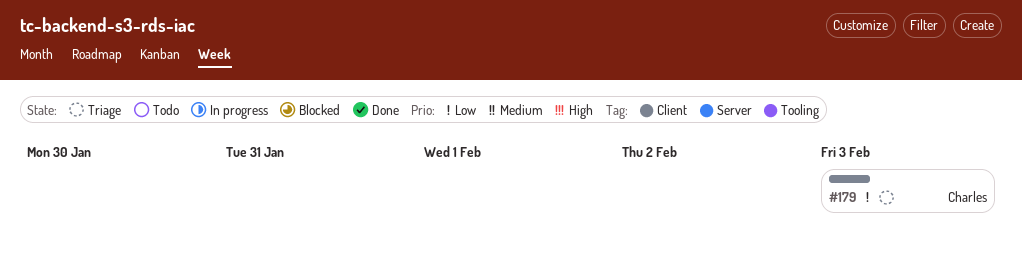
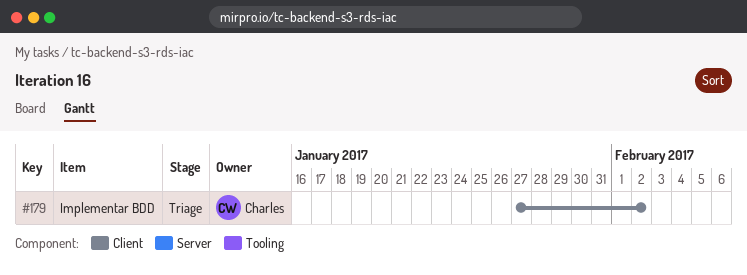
#179, due: Feb 3 -> Feb 2

